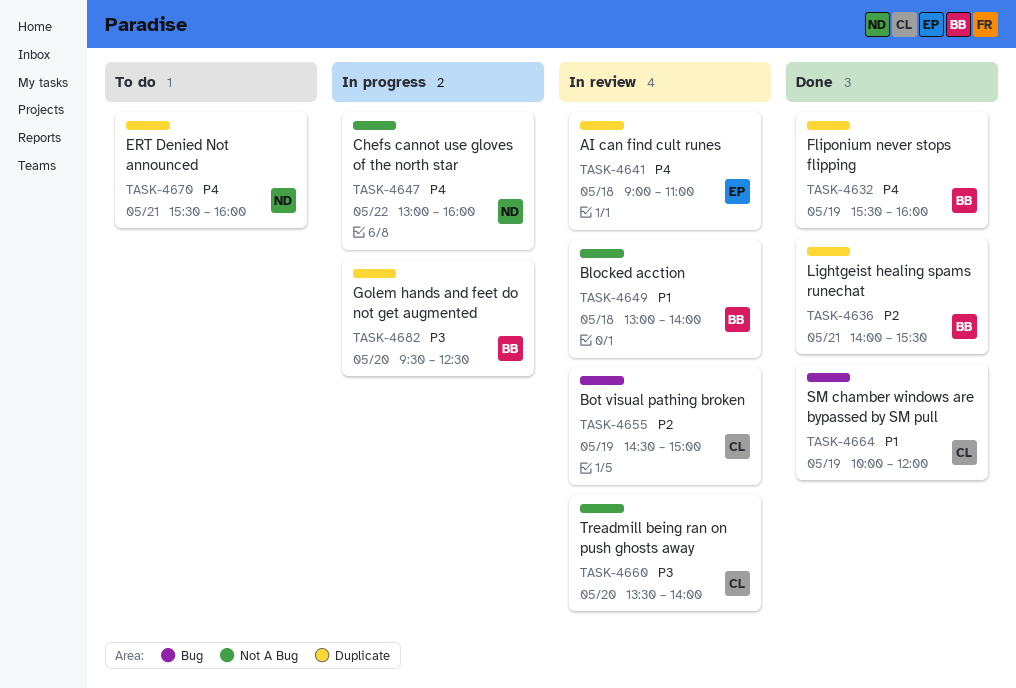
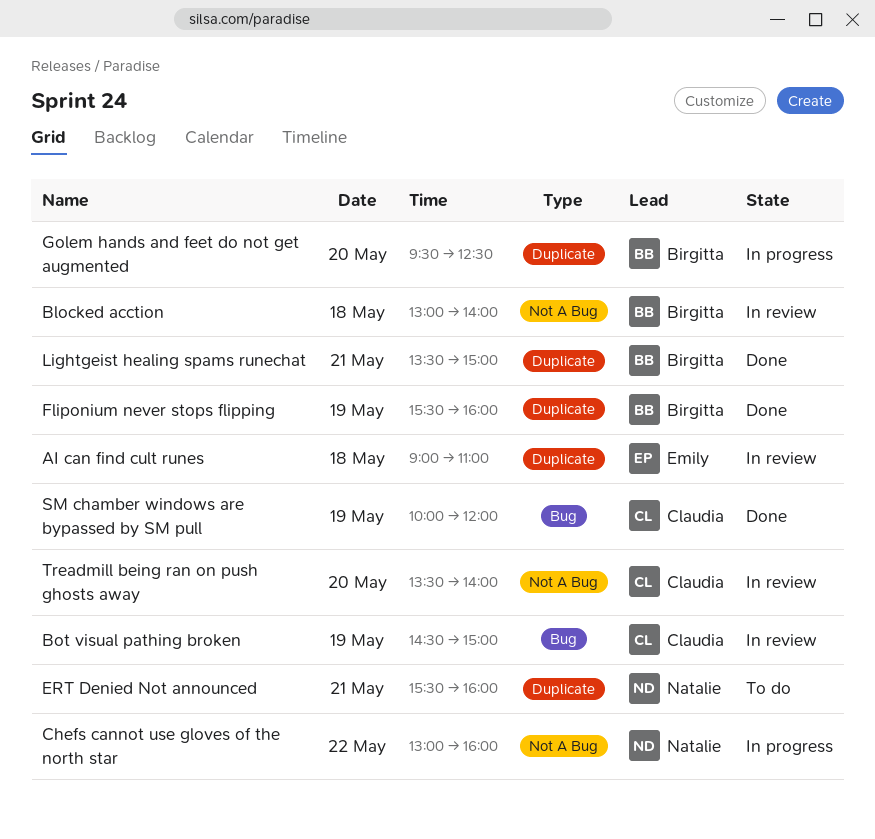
Lightgeist healing spams runechat, begins: 14:00 -> 13:30
Lightgeist healing spams runechat, ends: 15:30 -> 15:00

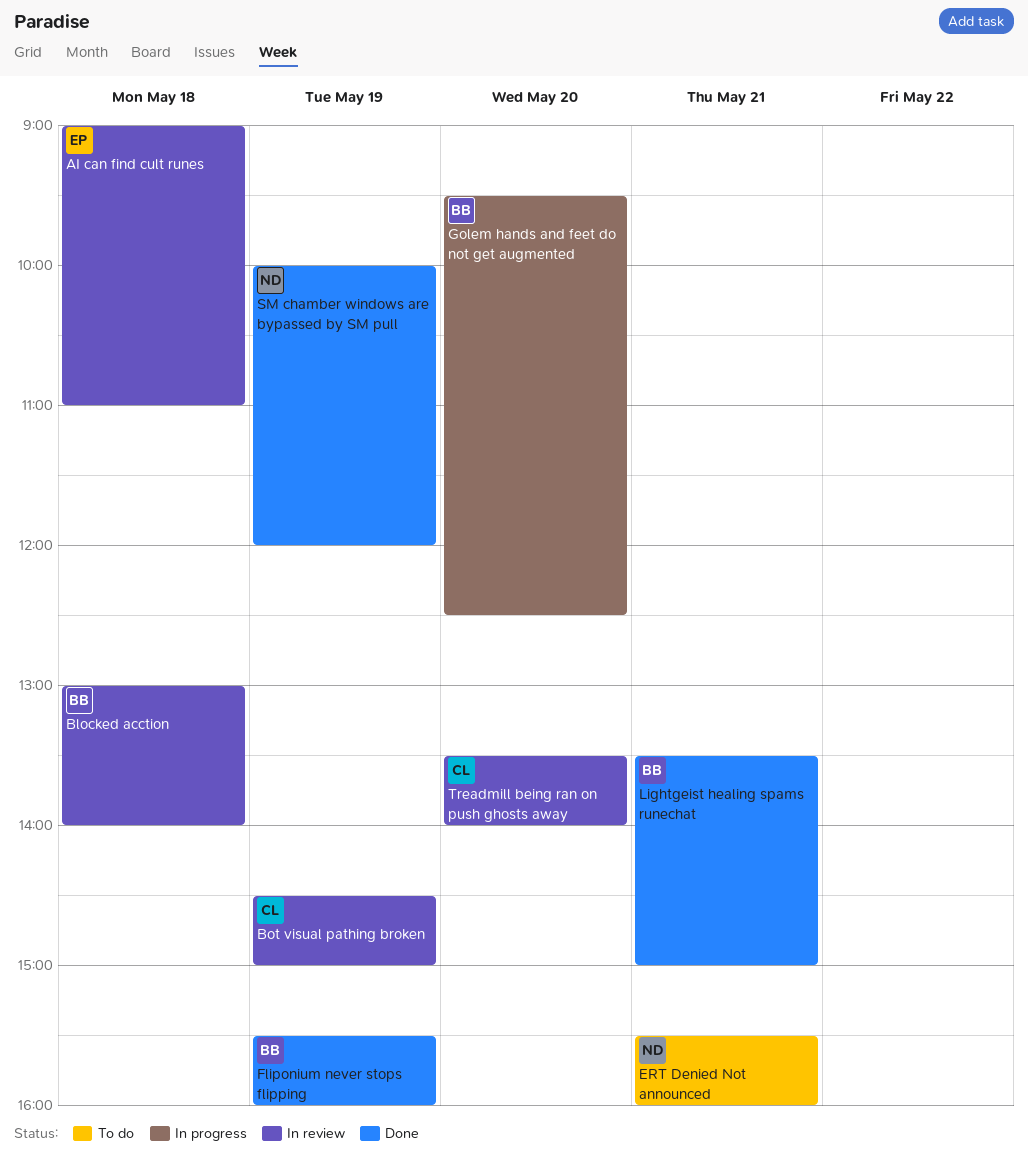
Chefs cannot use gloves of the north star: present -> none
SM chamber windows are bypassed by SM pull, owner: Claudia -> Natalie

